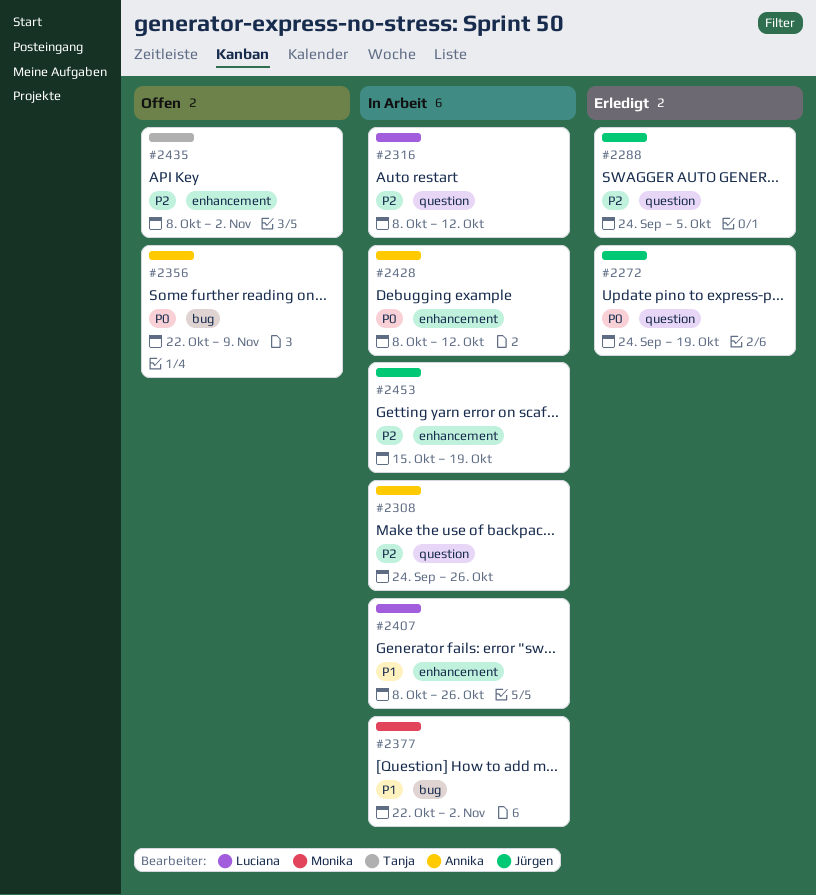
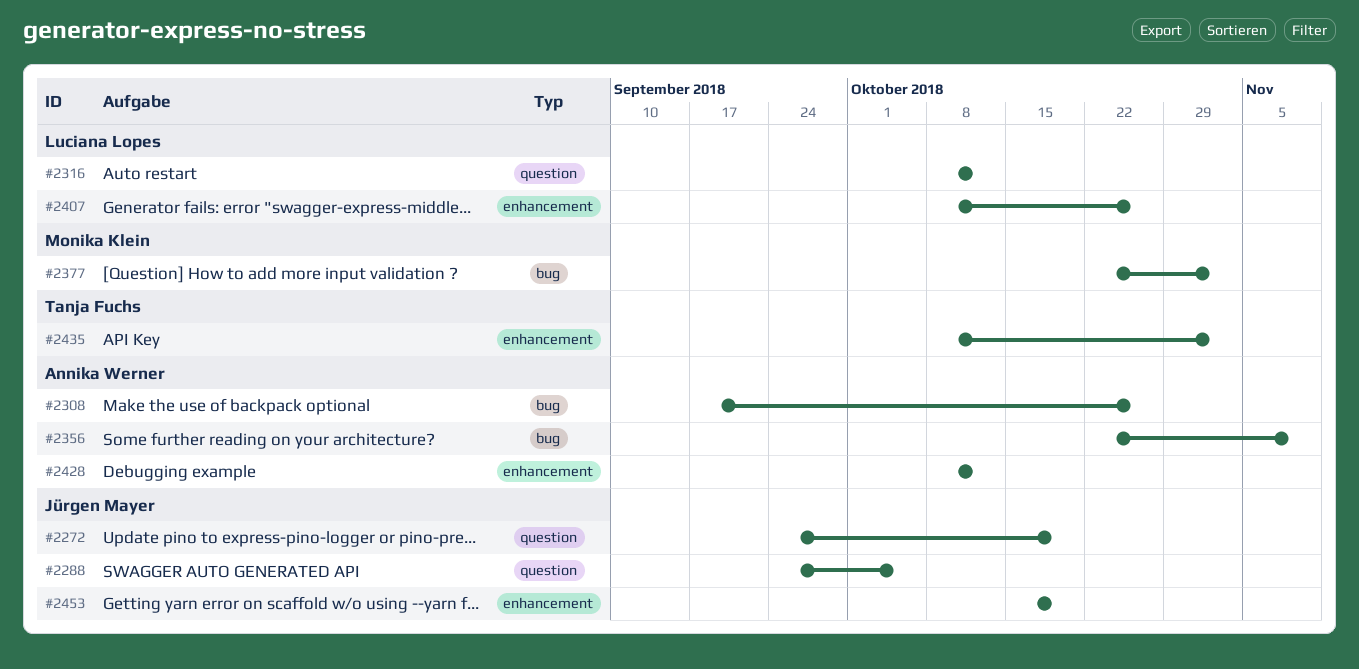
#2308, label: question -> bug
#2308, start: Sep 24 -> Sep 17

